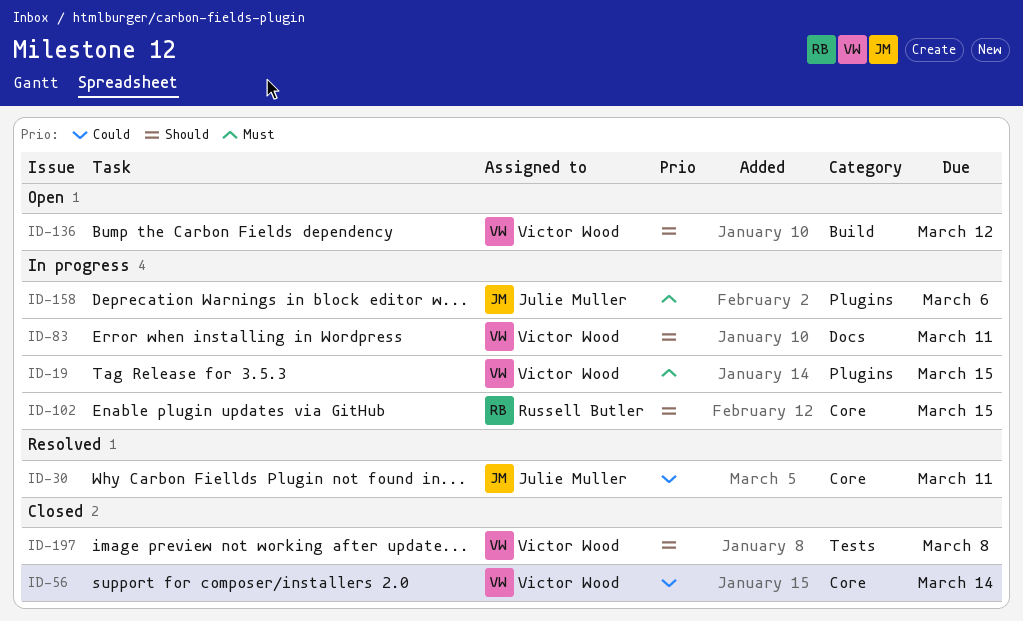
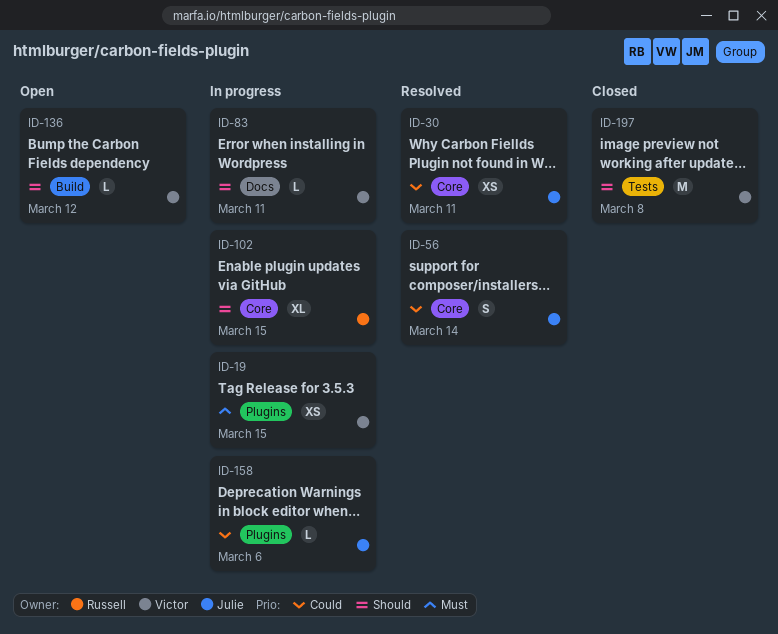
ID-56, status: Closed -> Resolved
ID-56, owner: Victor Wood -> Julie Muller
ID-158, priority: Must -> Could

